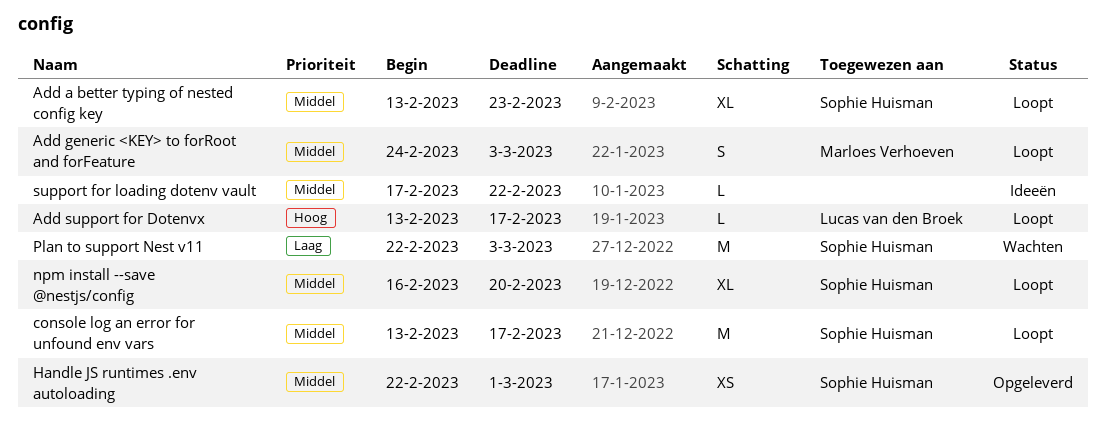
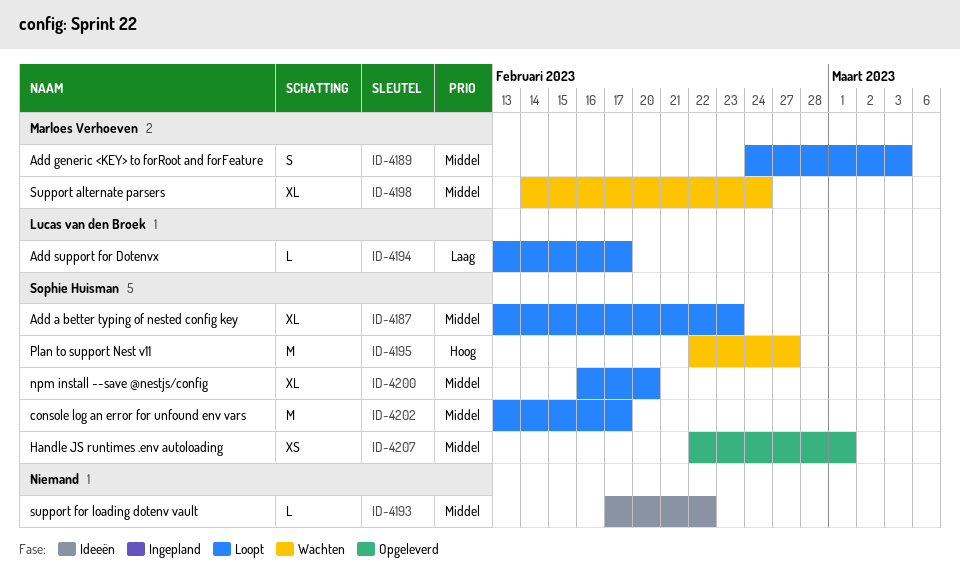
Add support for Dotenvx, priority: Hoog -> Laag
Plan to support Nest v11, priority: Laag -> Hoog
Plan to support Nest v11, due: Mar 3 -> Feb 27
Support alternate parsers: none -> present

